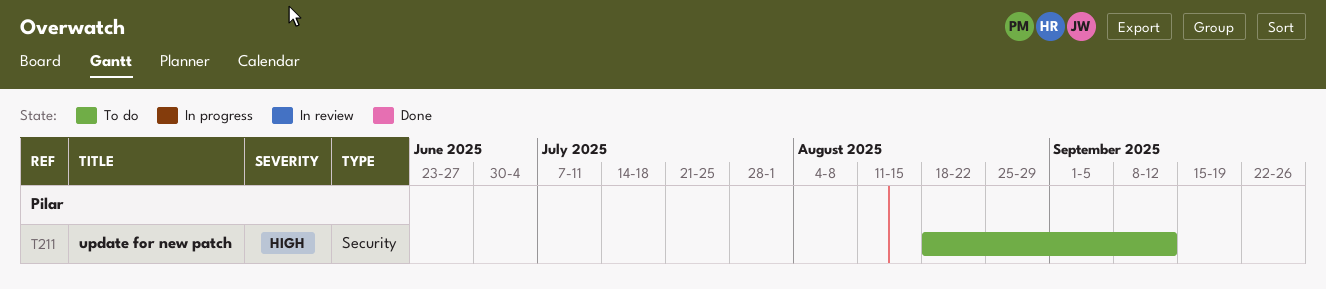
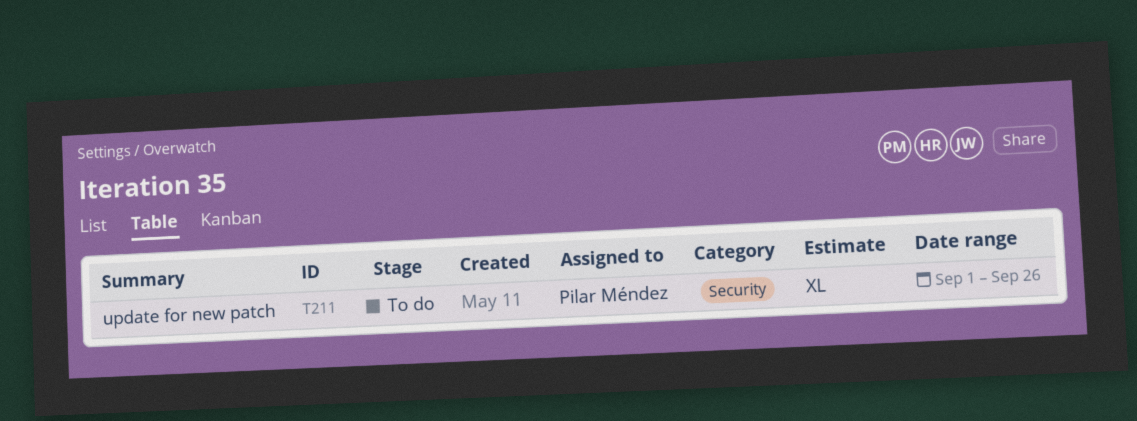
T211, start: Aug 18 -> Sep 1
T211, due: Sep 12 -> Sep 26

